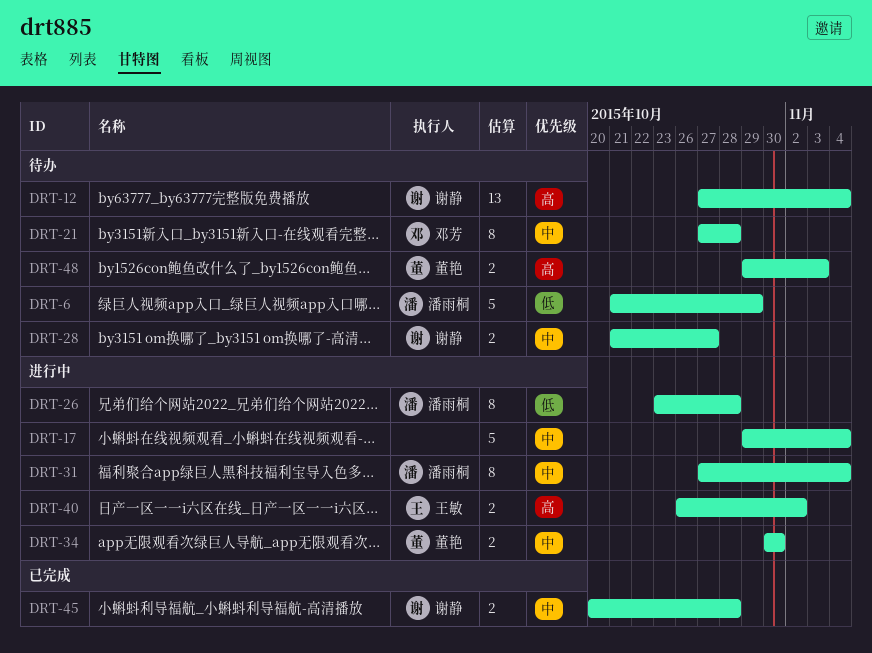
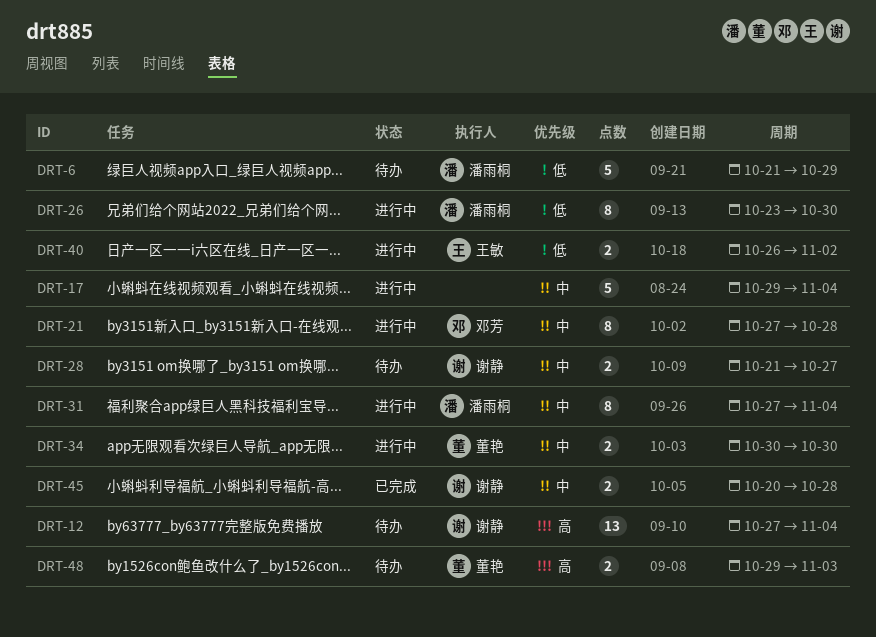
DRT-21, status: 待办 -> 进行中
DRT-26, due: Oct 28 -> Oct 30
DRT-40, priority: 高 -> 低

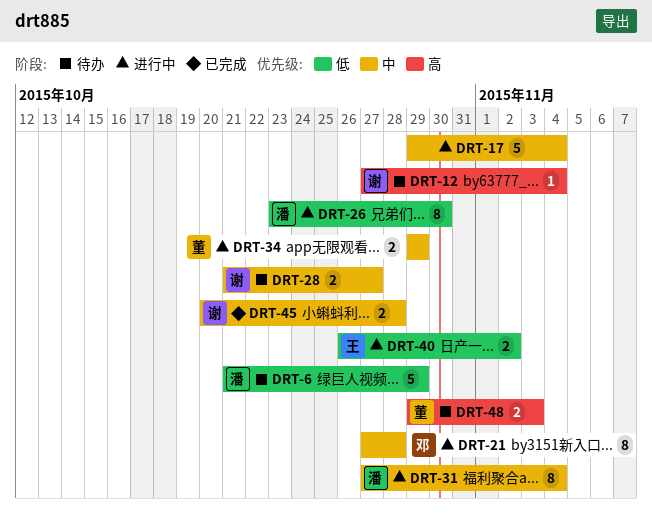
DRT-12, estimate: 13 -> 1
DRT-34, start: Oct 30 -> Oct 29
DRT-34, due: Oct 30 -> Oct 29

